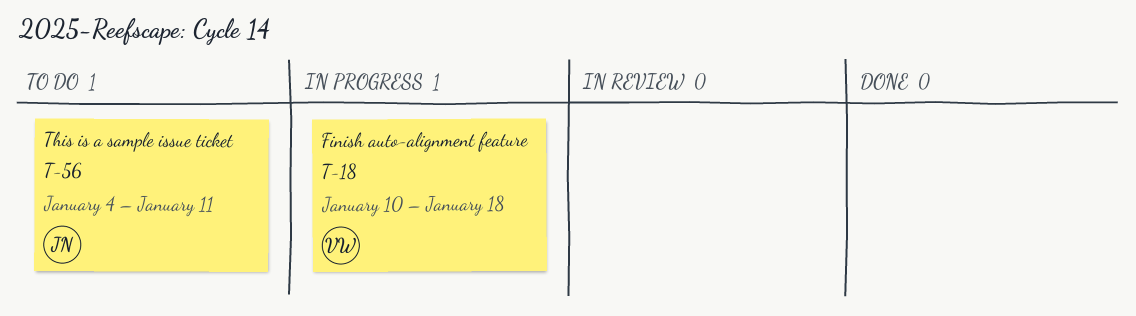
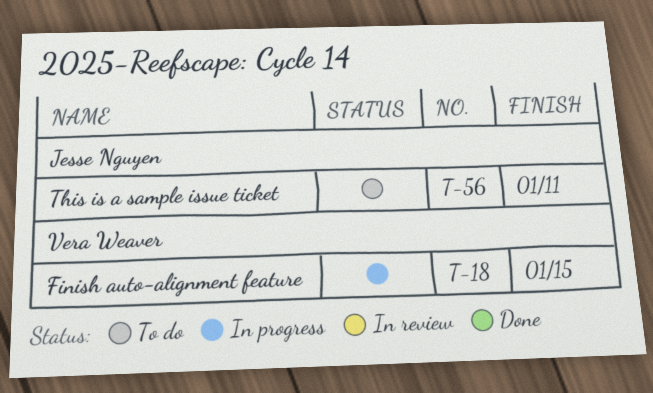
T-18, due: Jan 18 -> Jan 15

